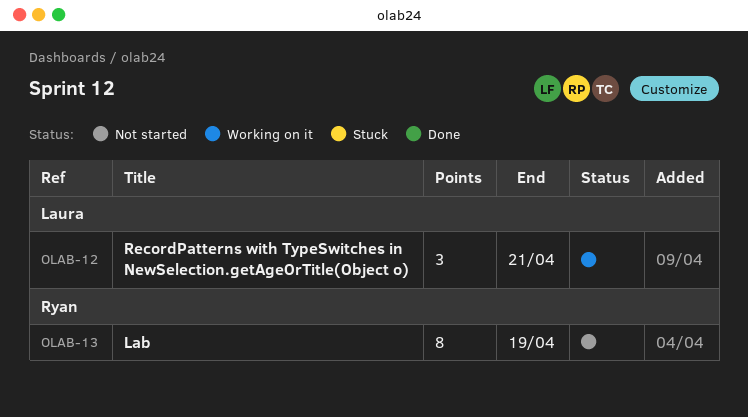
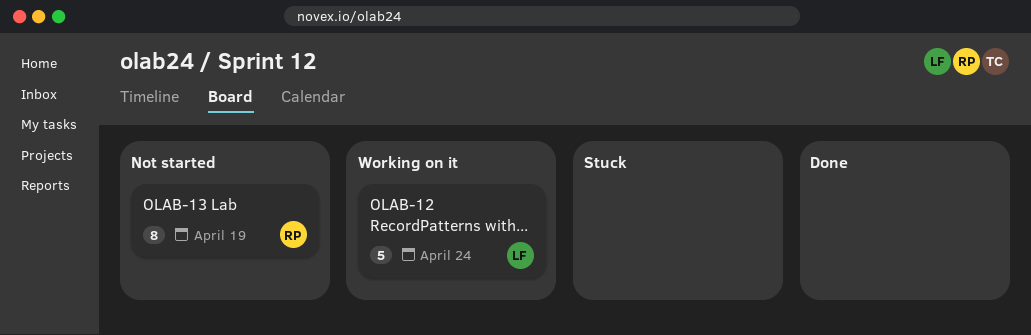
OLAB-12, estimate: 3 -> 5
OLAB-12, due: Apr 21 -> Apr 24

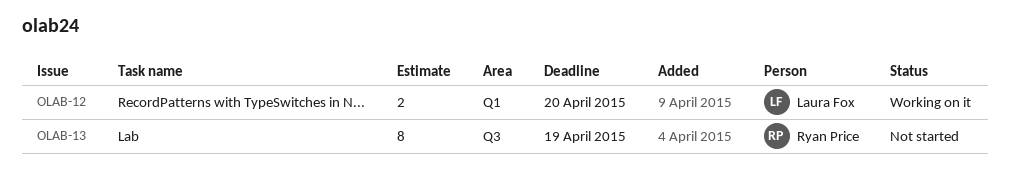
OLAB-12, estimate: 5 -> 2
OLAB-12, due: Apr 24 -> Apr 20

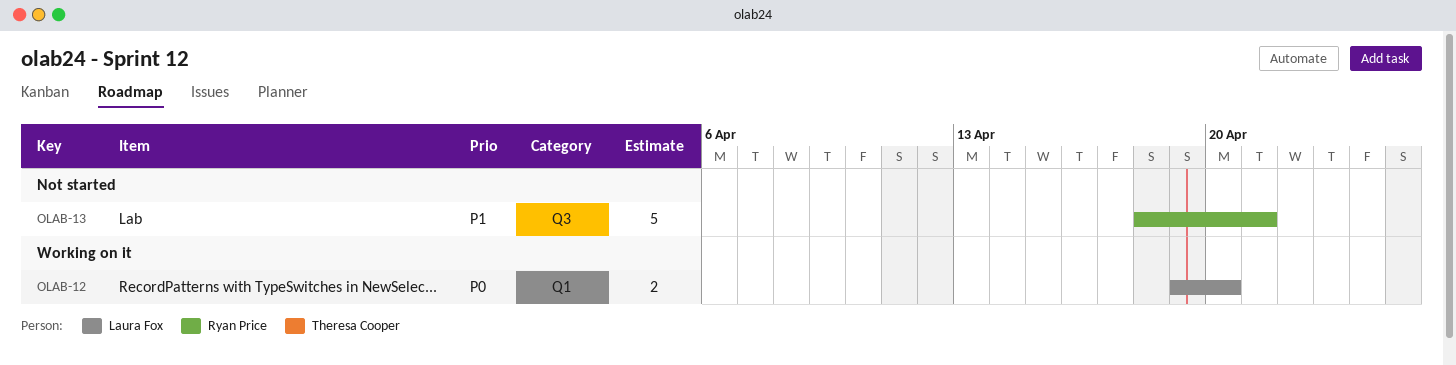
OLAB-13, estimate: 8 -> 5
OLAB-13, due: Apr 19 -> Apr 21

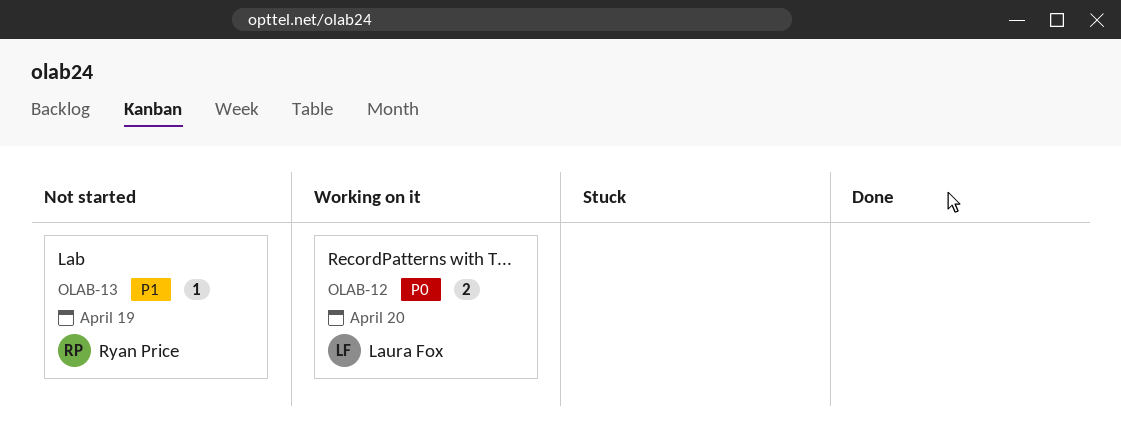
OLAB-13, estimate: 5 -> 1
OLAB-13, due: Apr 21 -> Apr 19

